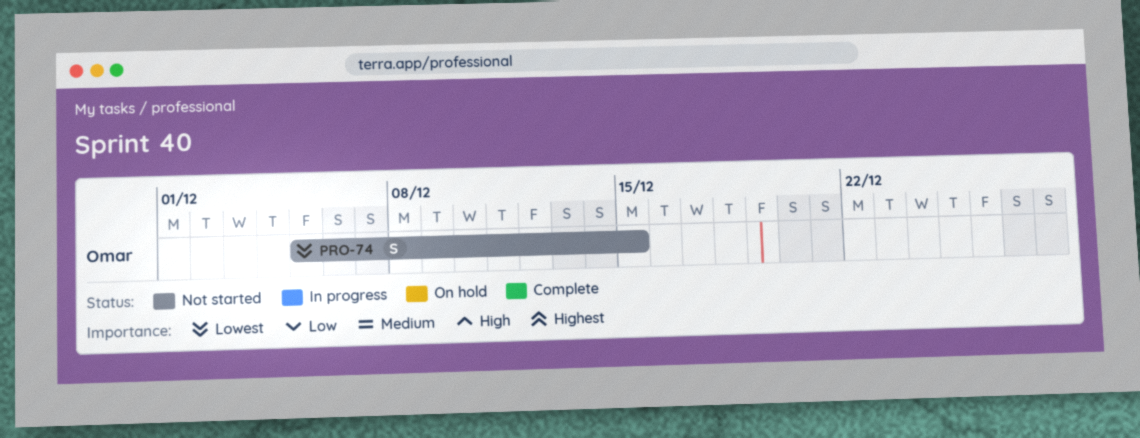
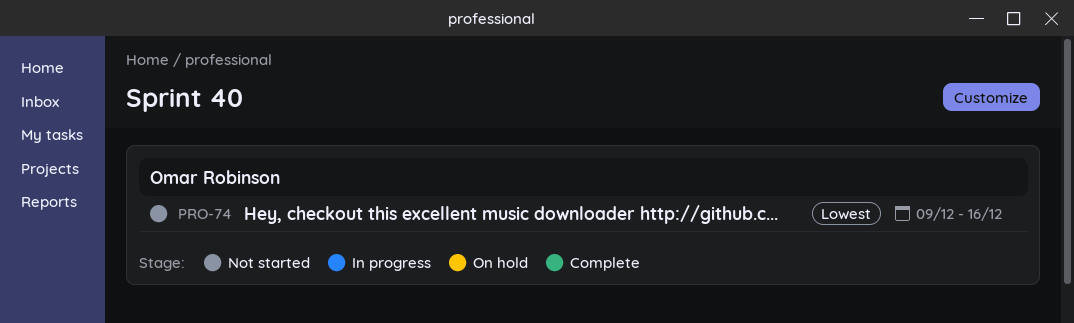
PRO-74, start: Dec 5 -> Dec 9
PRO-74, due: Dec 15 -> Dec 16

